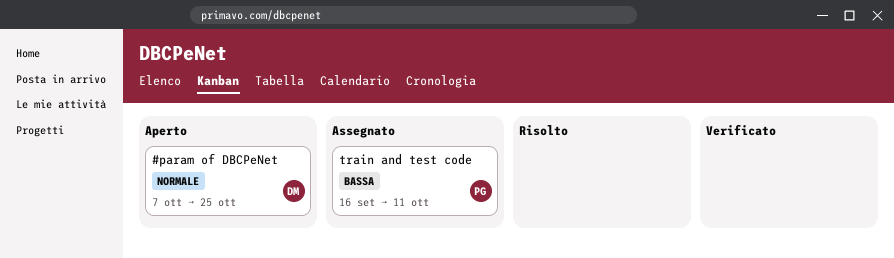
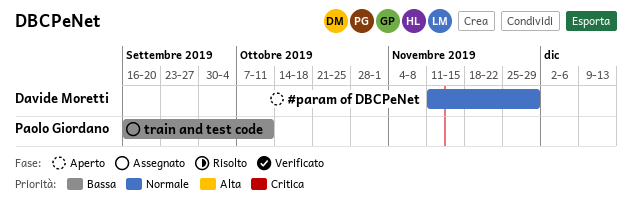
#param of DBCPeNet, start: Oct 7 -> Nov 11
#param of DBCPeNet, due: Oct 25 -> Nov 29

